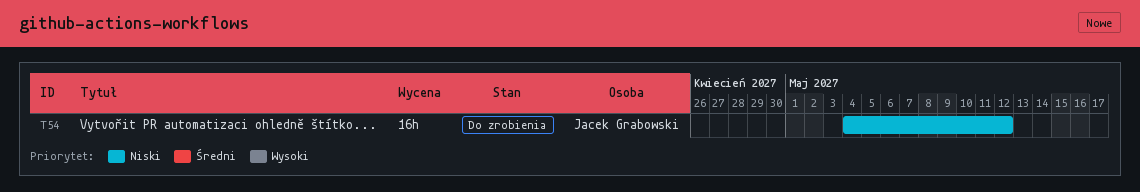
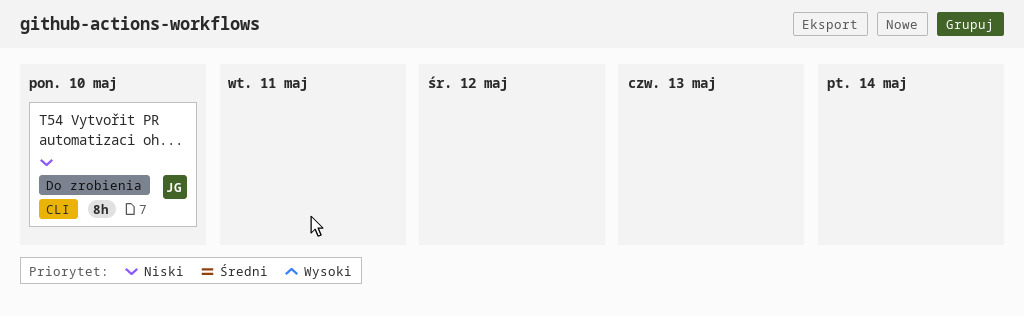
T54, estimate: 16h -> 8h
T54, due: May 12 -> May 10

